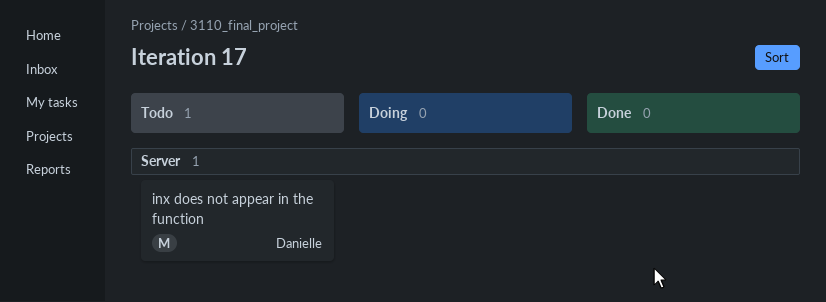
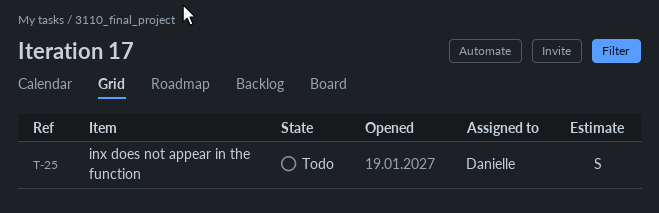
inx does not appear in the function, estimate: M -> S

